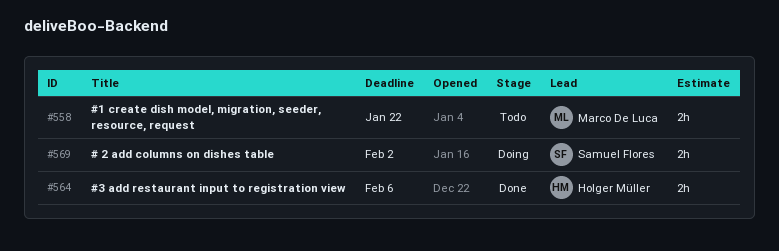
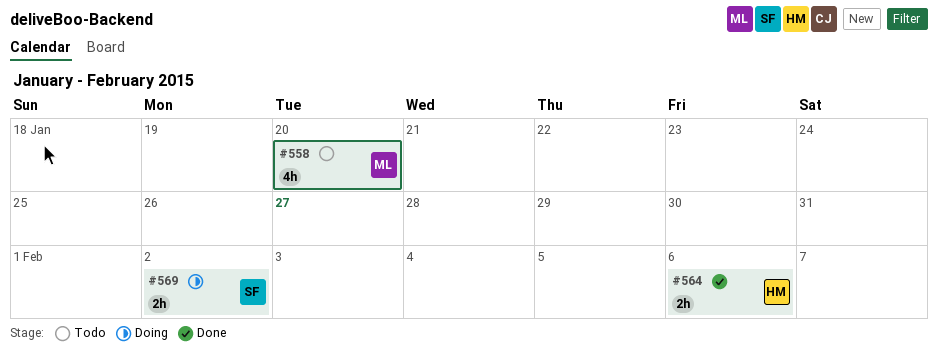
#558, estimate: 2h -> 4h
#558, due: Jan 22 -> Jan 20

